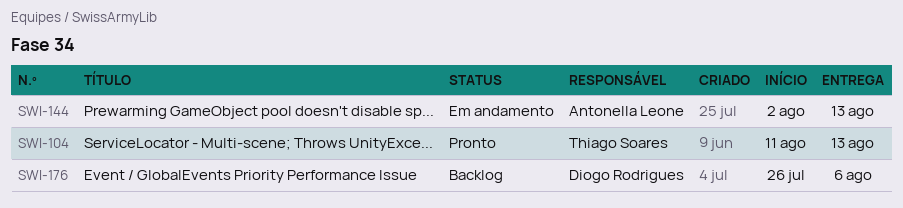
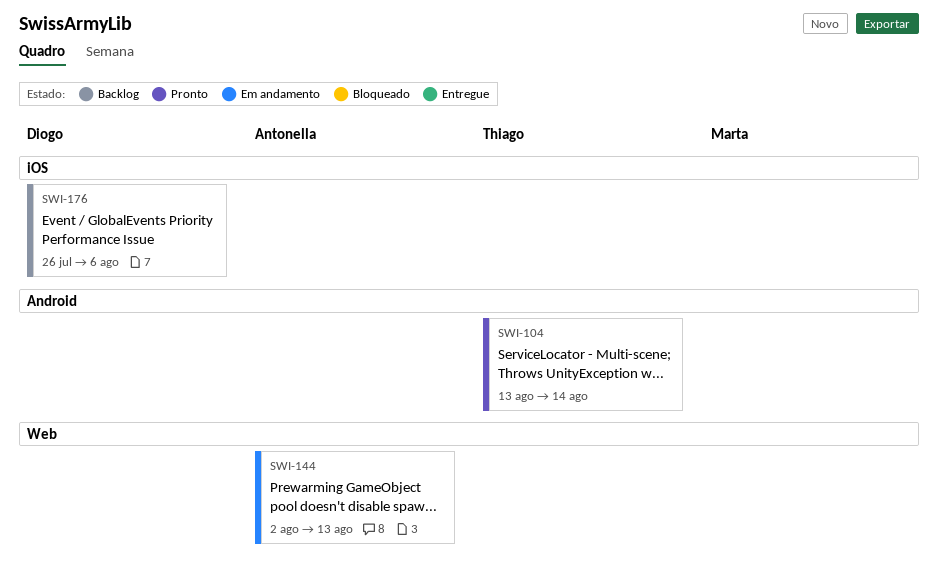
SWI-104, start: Aug 11 -> Aug 13
SWI-104, due: Aug 13 -> Aug 14

